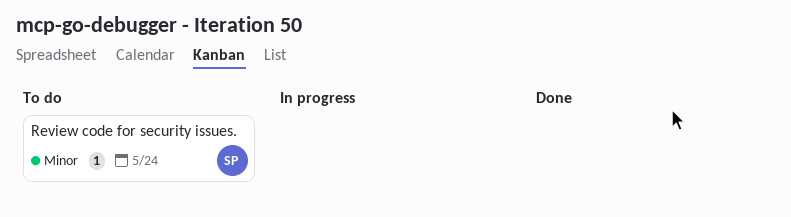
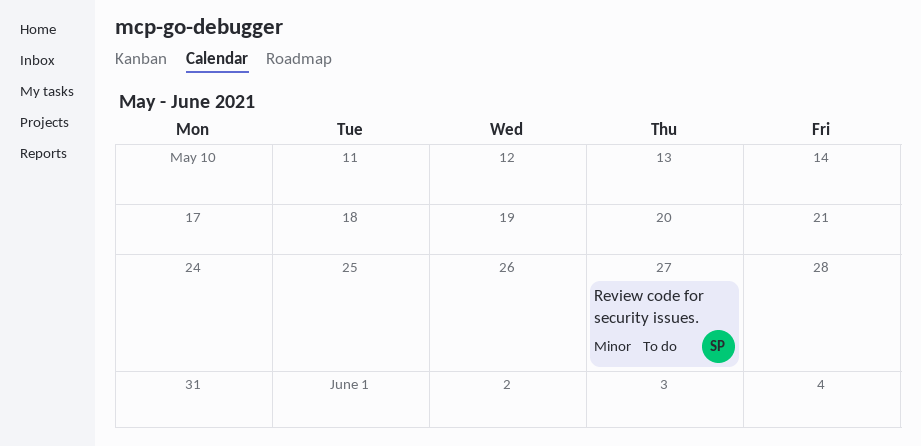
Review code for security issues., due: May 24 -> May 27

